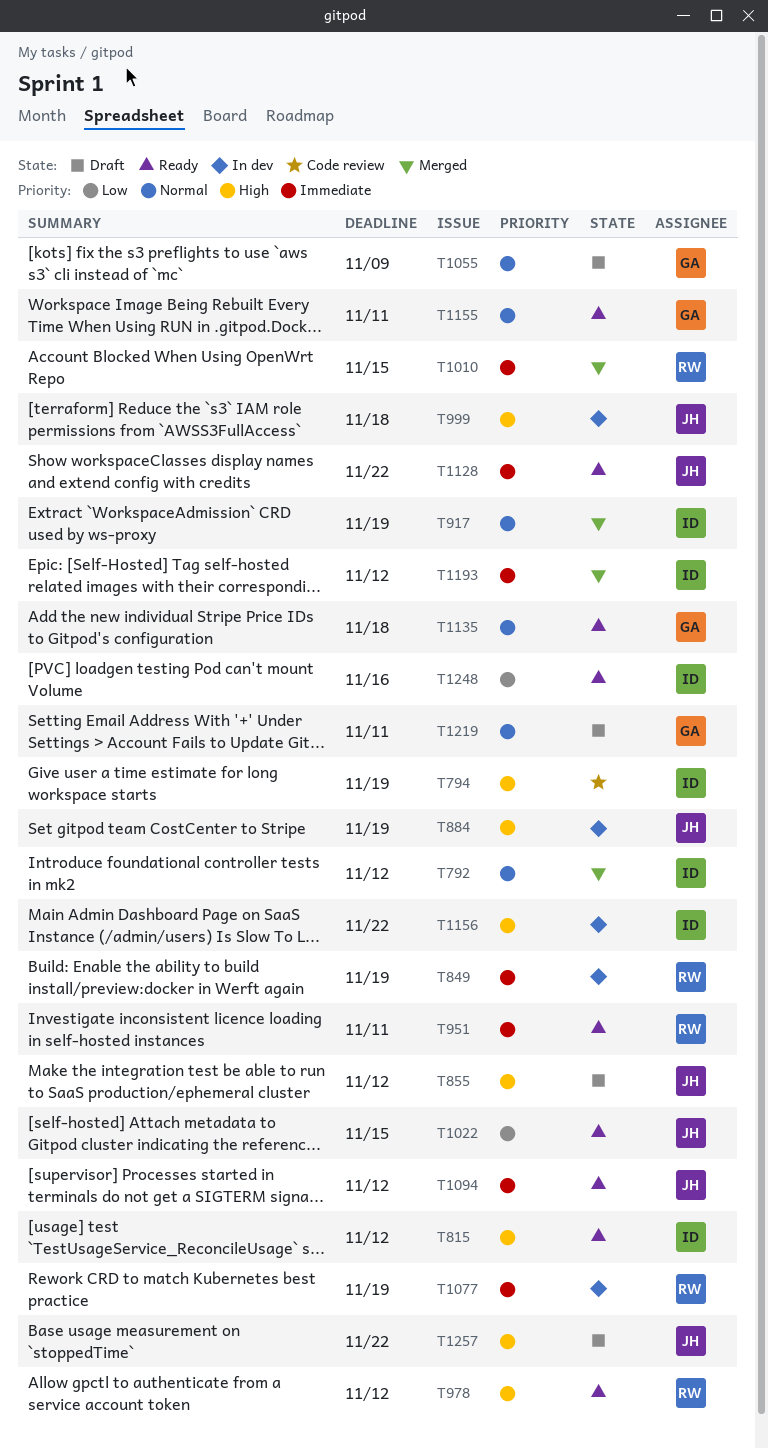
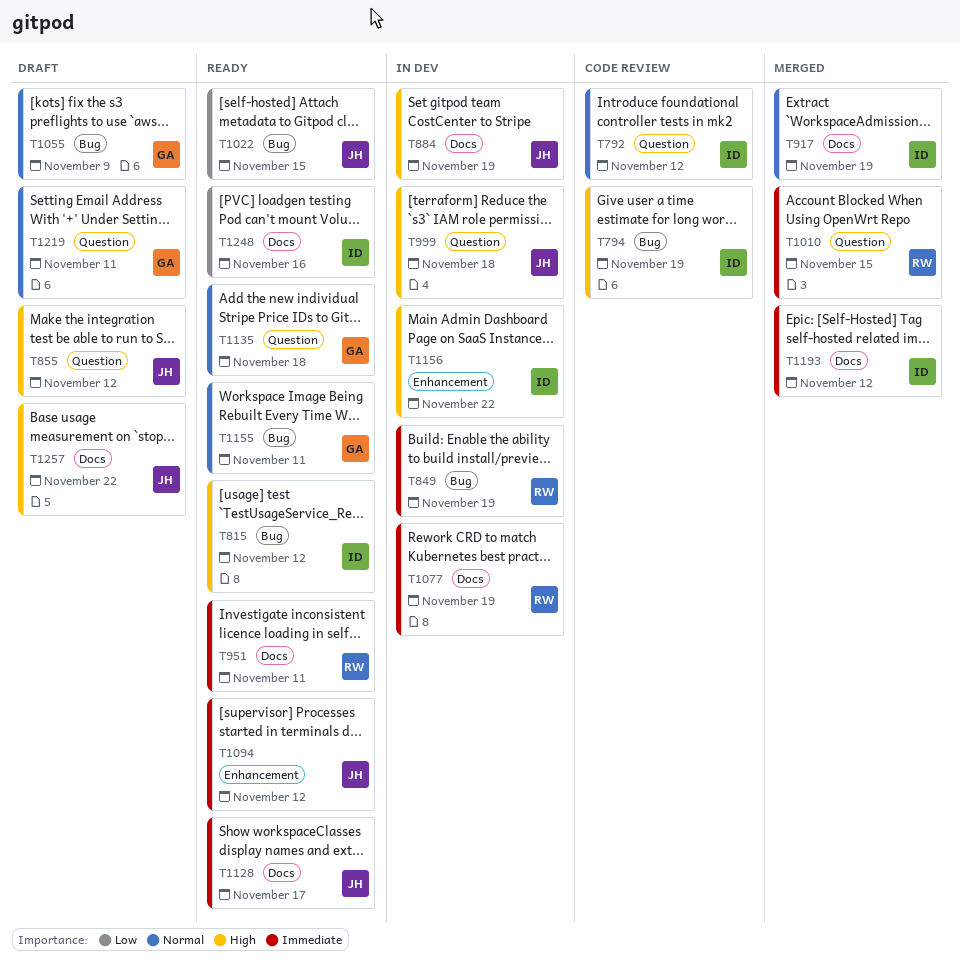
T792, status: Merged -> Code review
T978: present -> none
T1128, due: Nov 22 -> Nov 17

